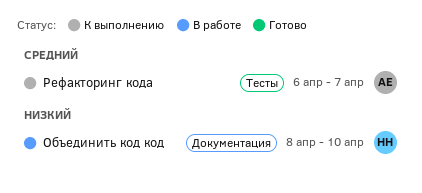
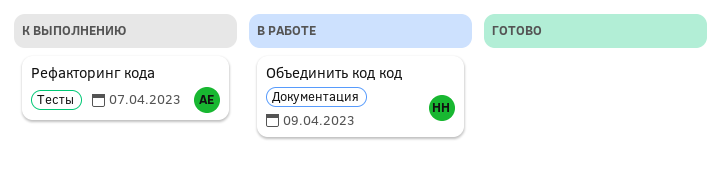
Объединить код код, due: Apr 10 -> Apr 9

